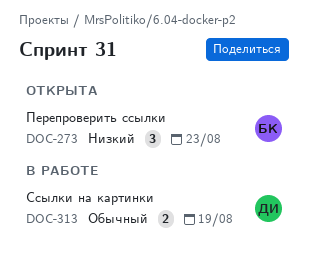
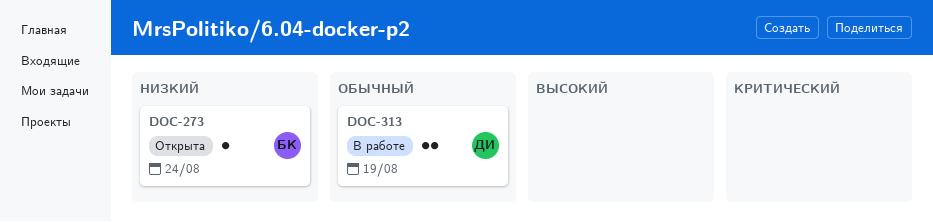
DOC-273, estimate: 3 -> 1
DOC-273, due: Aug 23 -> Aug 24

